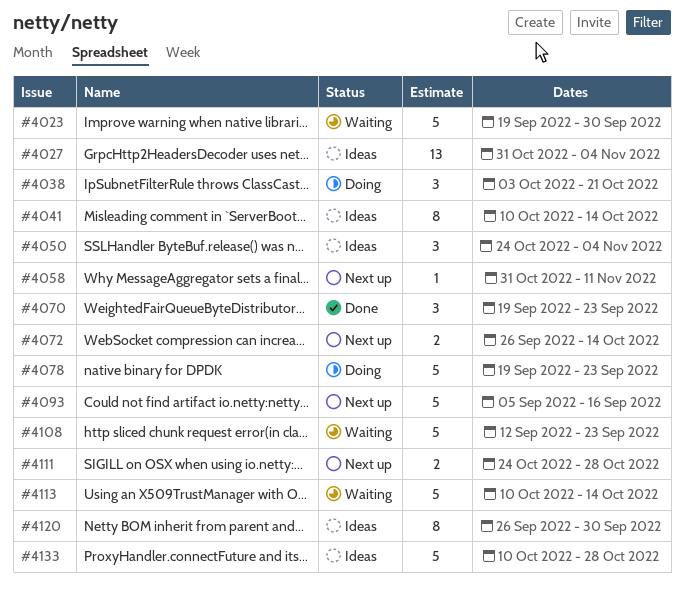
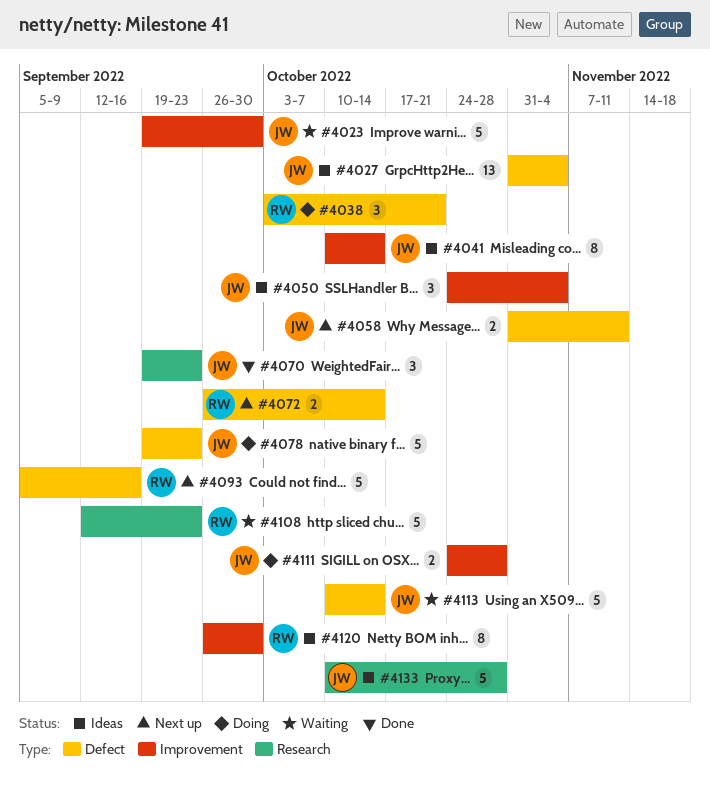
#4058, estimate: 1 -> 2
#4111, status: Next up -> Doing

